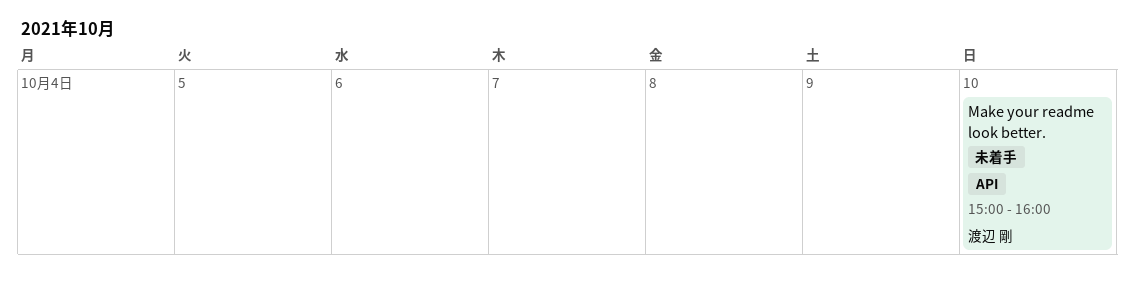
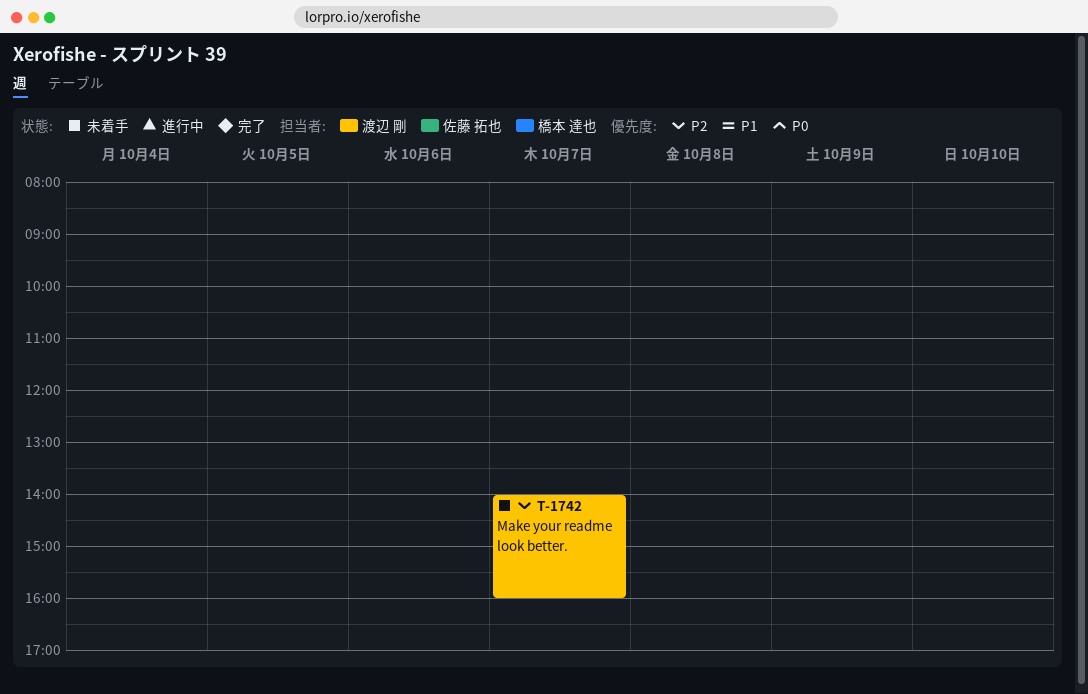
Make your readme look better., day: Oct 10 -> Oct 7
Make your readme look better., begins: 15:00 -> 14:00

